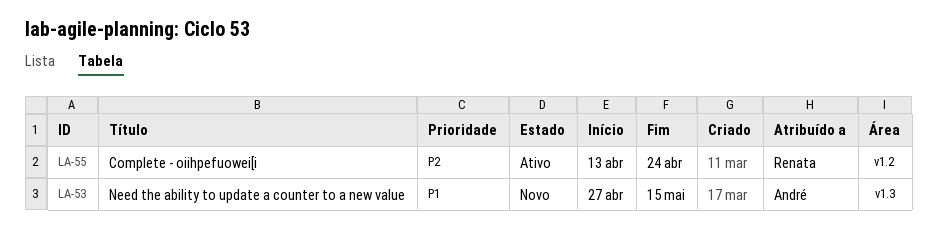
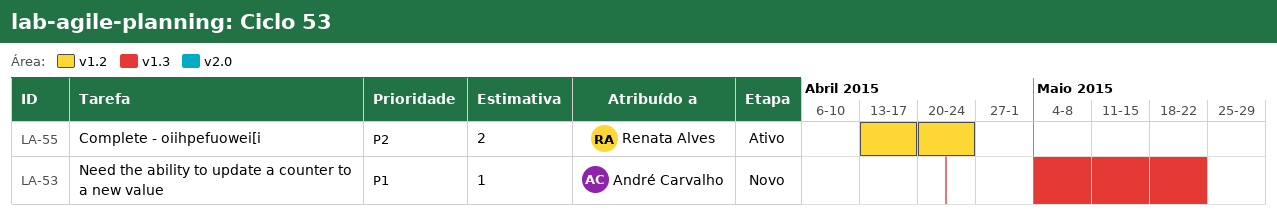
LA-53, start: Apr 27 -> May 4
LA-53, due: May 15 -> May 22

